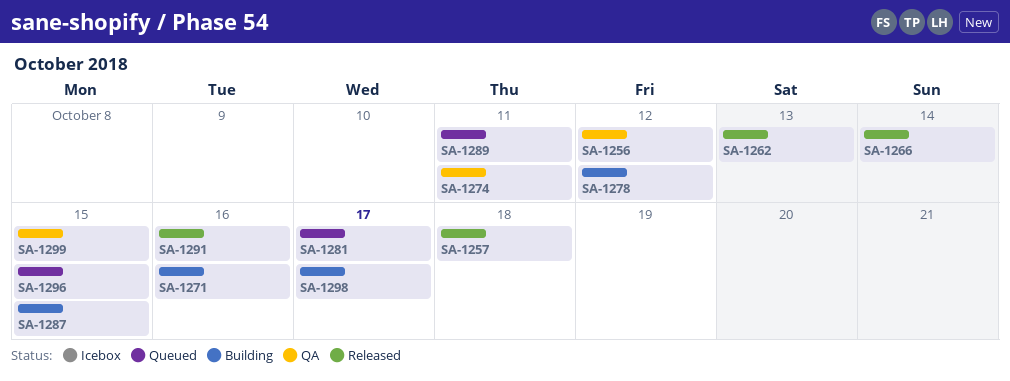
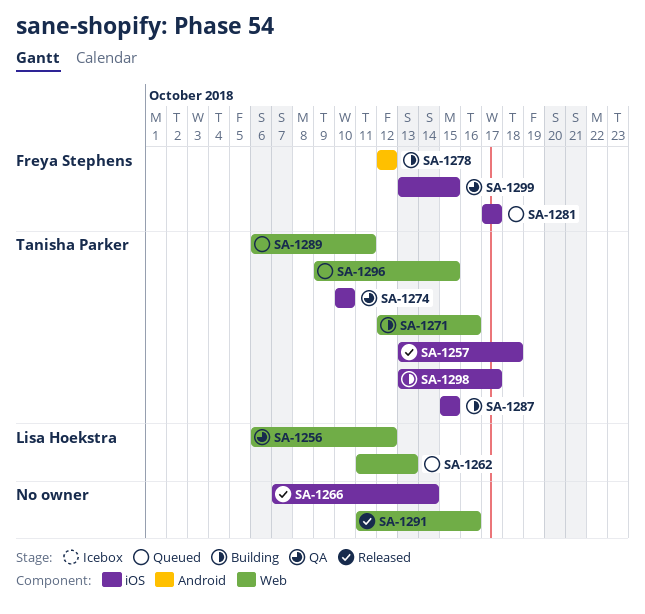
SA-1262, status: Released -> Queued
SA-1274, due: Oct 11 -> Oct 10

